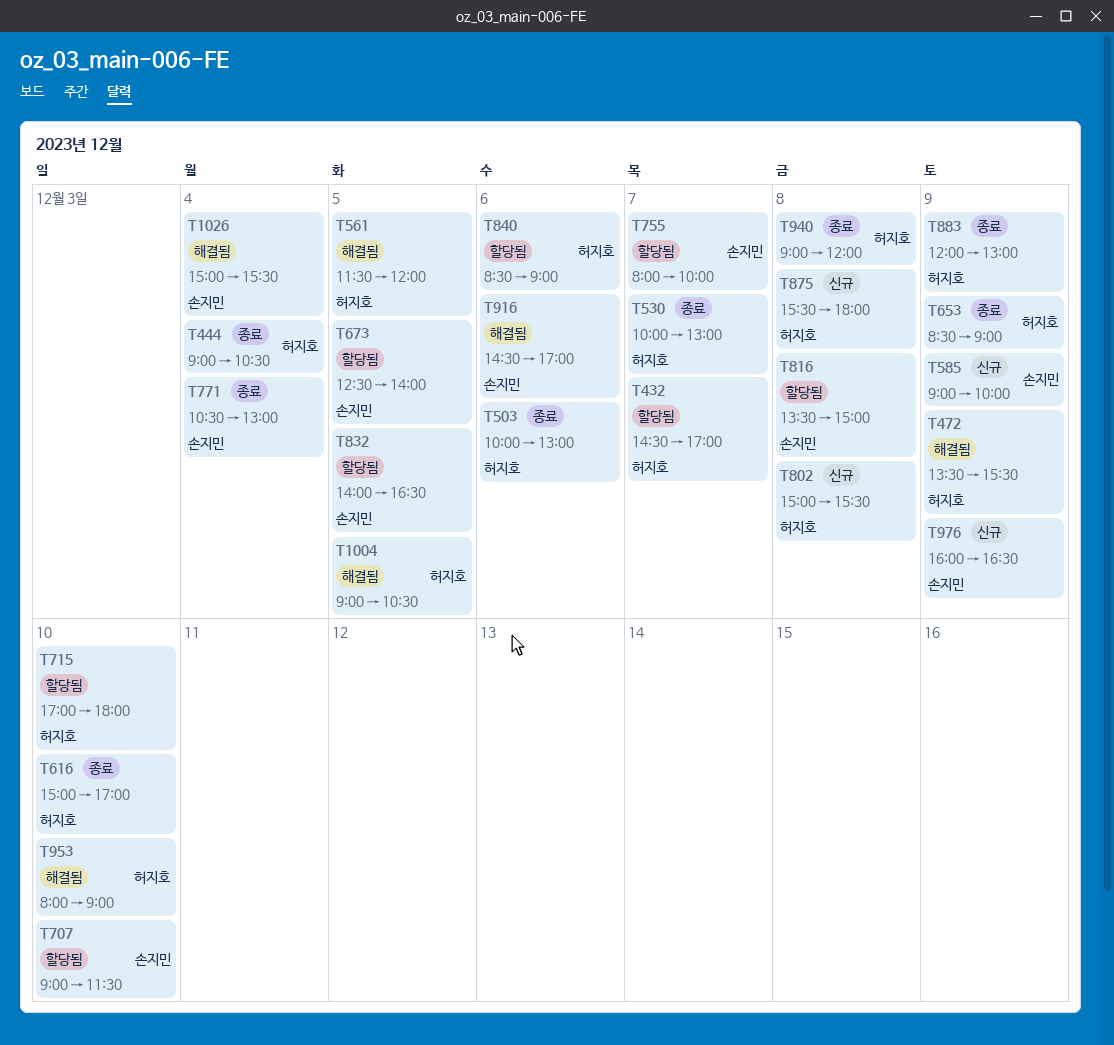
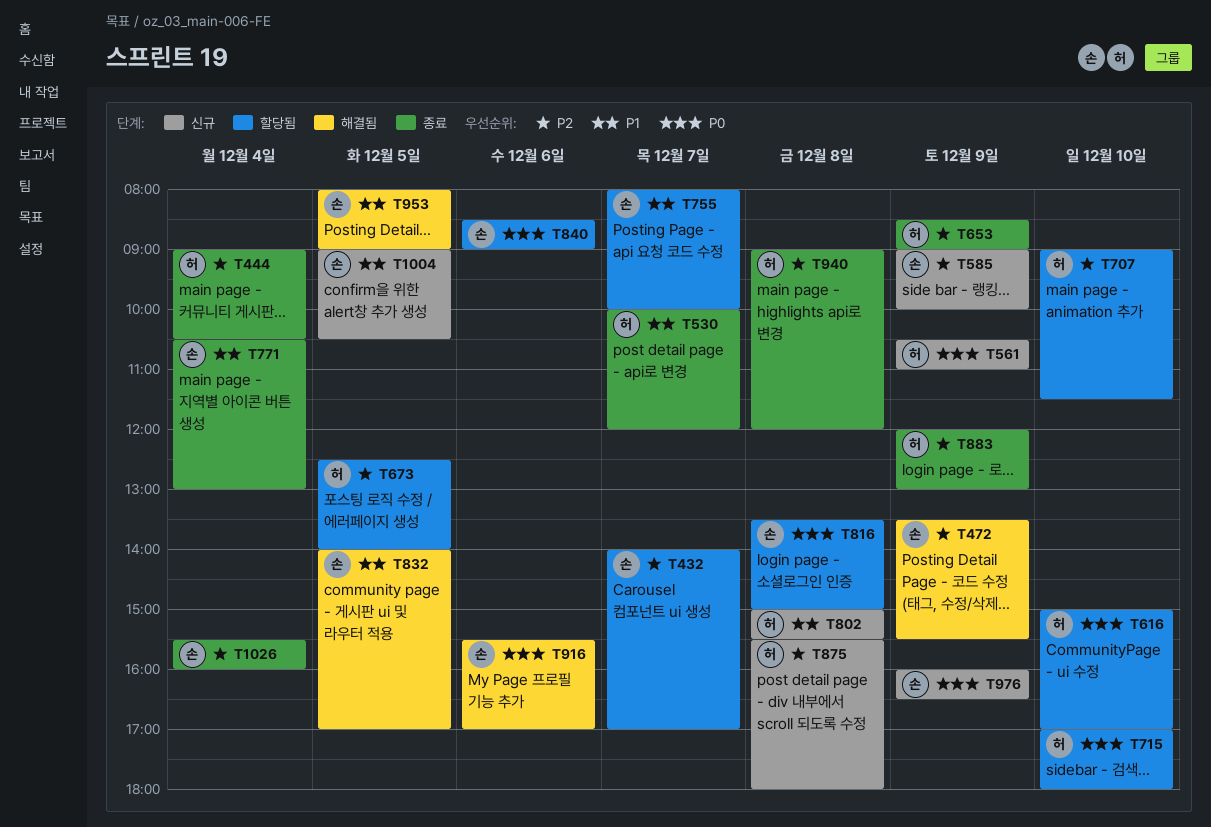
T432, owner: 허지호 -> 손지민
T432, begins: 14:30 -> 14:00
T472, owner: 허지호 -> 손지민
T503: present -> none
T530, ends: 13:00 -> 12:00
T561, status: 해결됨 -> 신규
T561, day: Dec 5 -> Dec 9
T561, begins: 11:30 -> 10:30
T561, ends: 12:00 -> 11:00
T616, status: 종료 -> 할당됨
T673, owner: 손지민 -> 허지호
T707, owner: 손지민 -> 허지호
T832, status: 할당됨 -> 해결됨
T832, ends: 16:30 -> 17:00
T840, owner: 허지호 -> 손지민
T916, begins: 14:30 -> 15:30
T953, owner: 허지호 -> 손지민
T953, day: Dec 10 -> Dec 5
T1004, status: 해결됨 -> 신규
T1004, owner: 허지호 -> 손지민
T1026, status: 해결됨 -> 종료
T1026, begins: 15:00 -> 15:30
T1026, ends: 15:30 -> 16:00

